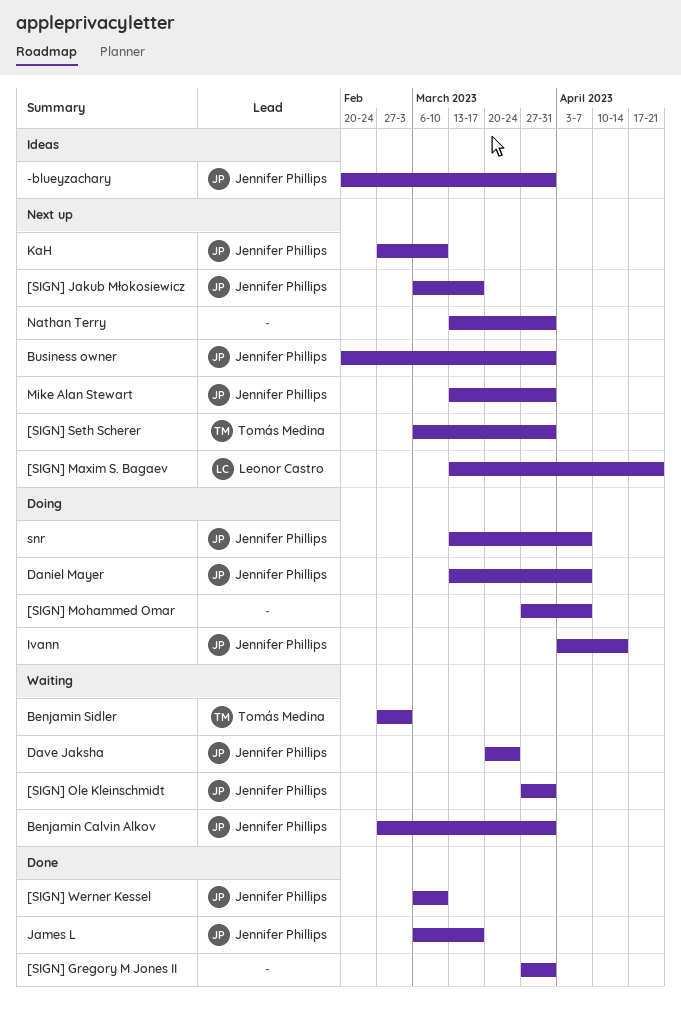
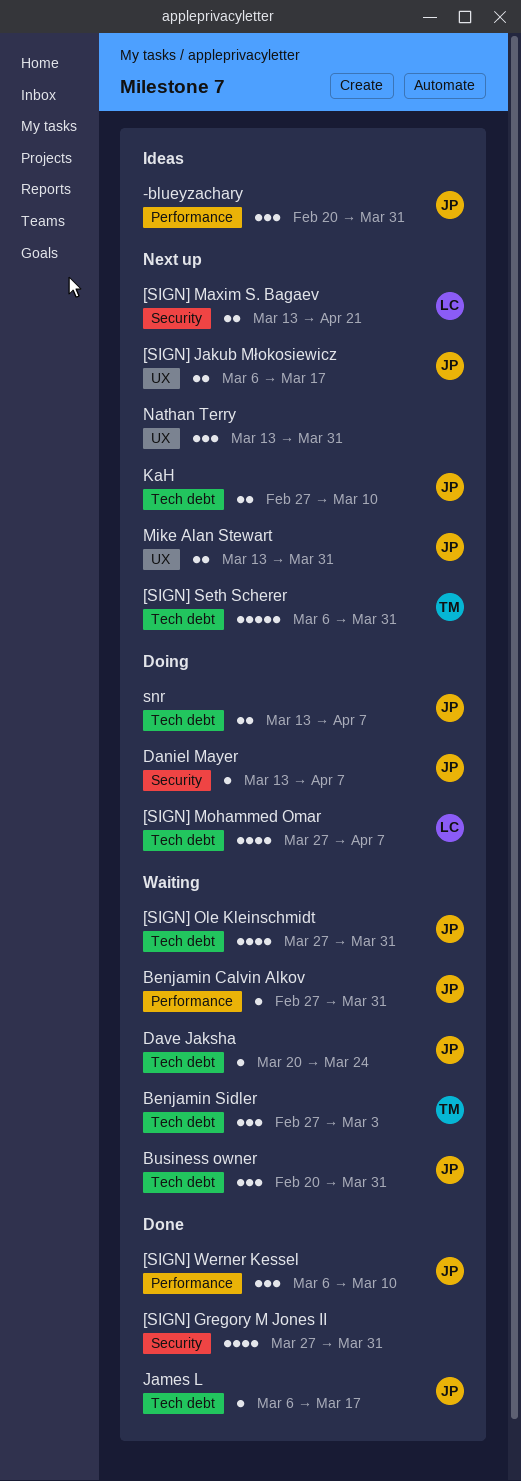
[SIGN] Mohammed Omar, owner: none -> Leonor Castro
Business owner, status: Next up -> Waiting
Ivann: present -> none

